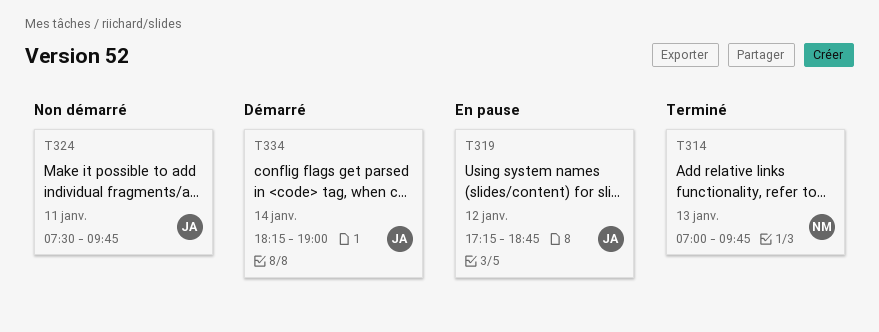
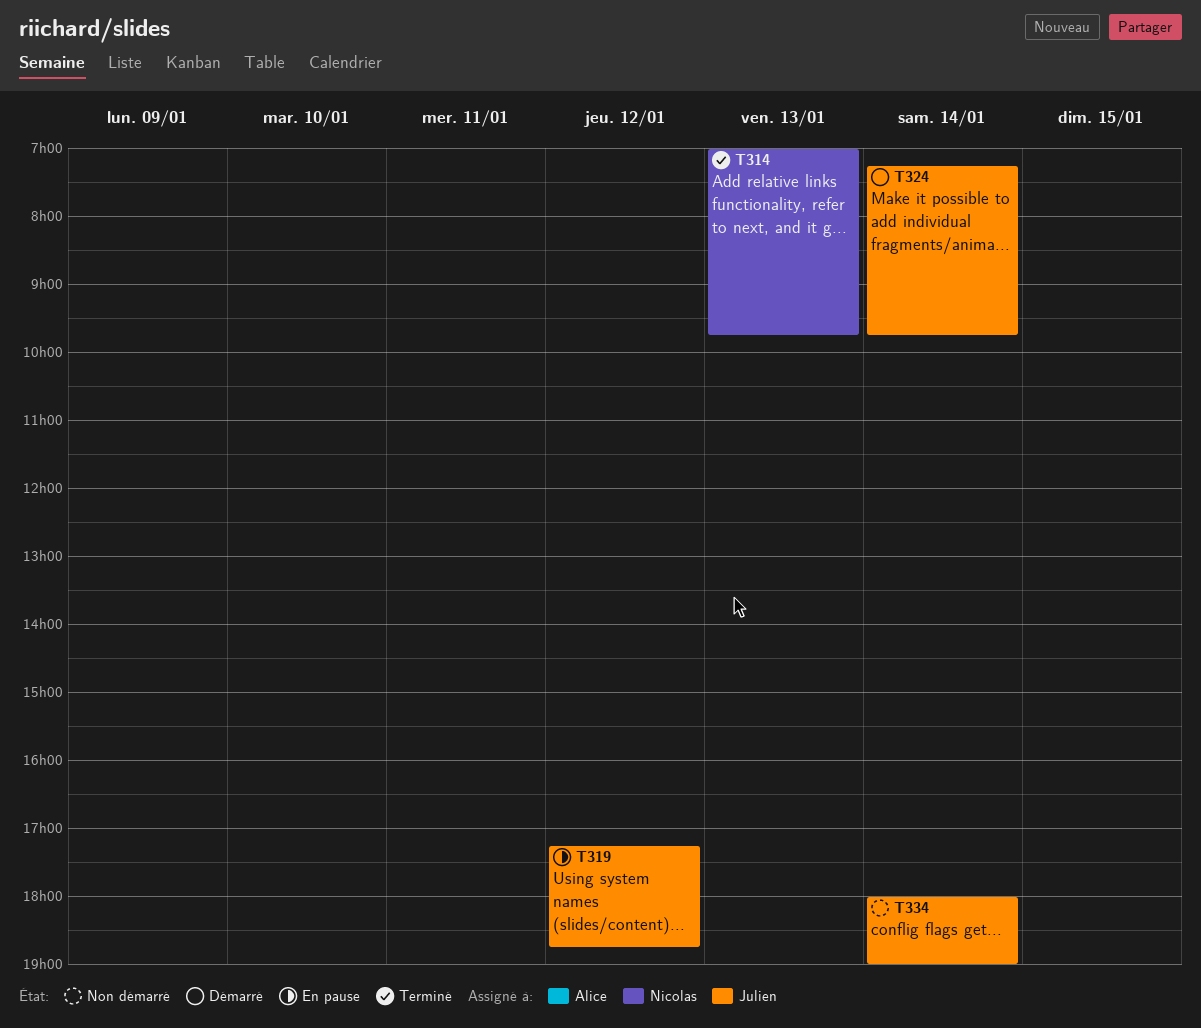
T324, status: Non démarré -> Démarré
T324, day: Jan 11 -> Jan 14
T324, begins: 07:30 -> 07:15
T334, status: Démarré -> Non démarré
T334, begins: 18:15 -> 18:00

